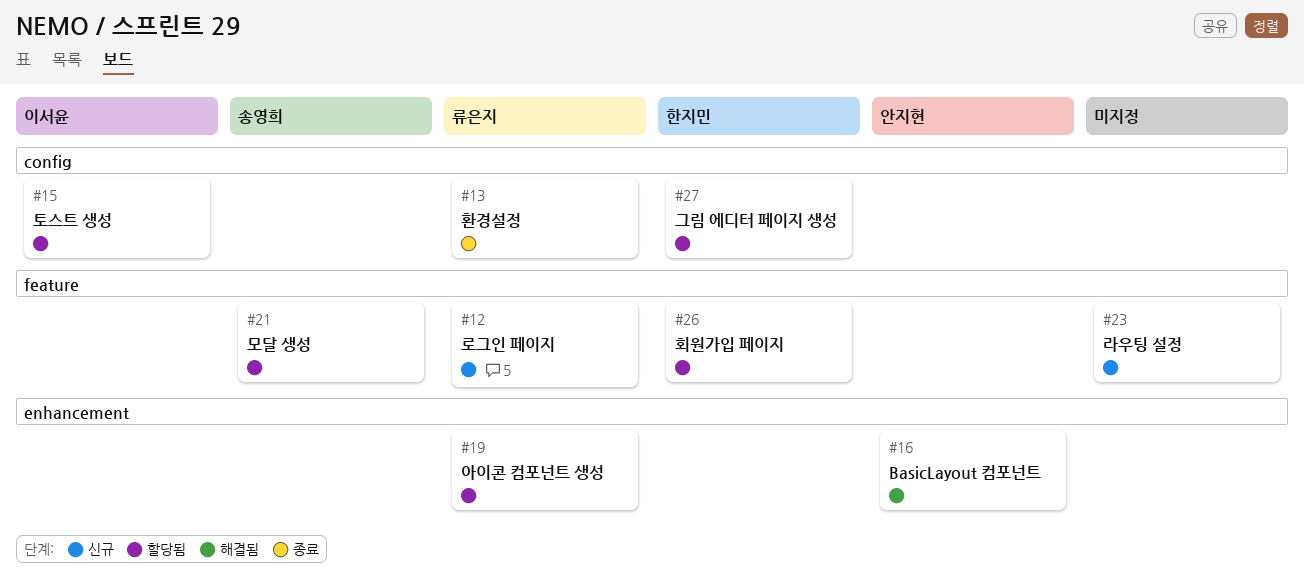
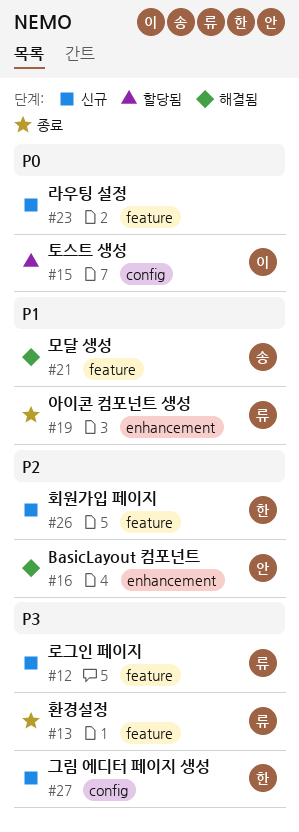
#13, label: config -> feature
#19, status: 할당됨 -> 종료
#21, status: 할당됨 -> 해결됨
#26, status: 할당됨 -> 신규
#27, status: 할당됨 -> 신규

